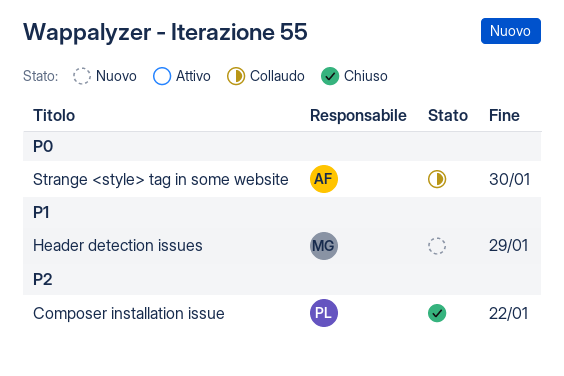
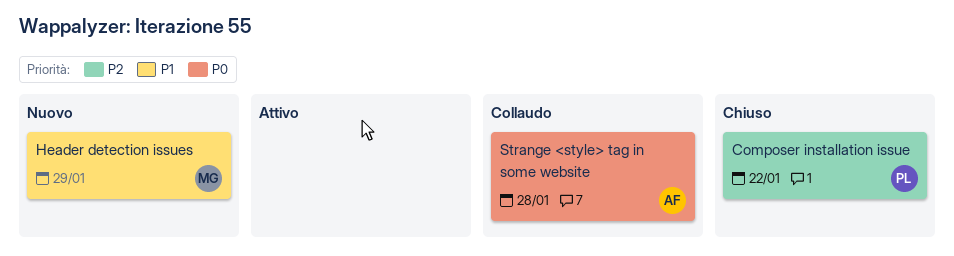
Strange <style> tag in some website, due: Jan 30 -> Jan 28

